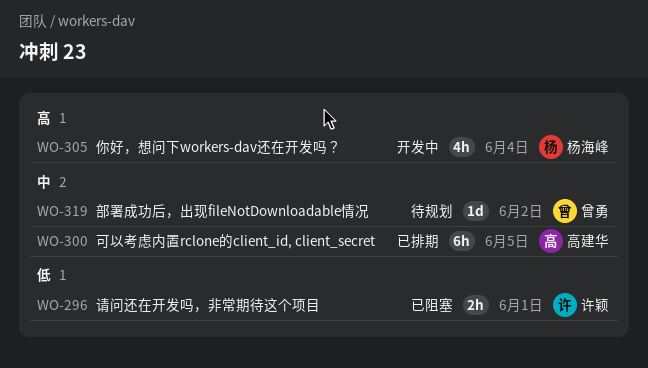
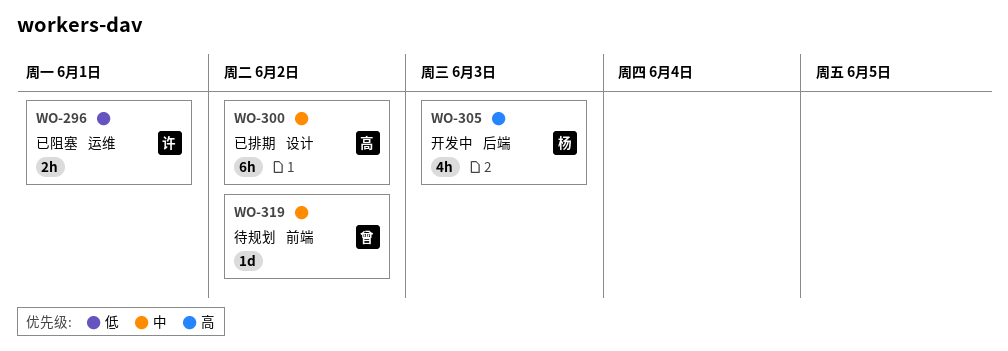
WO-300, due: Jun 5 -> Jun 2
WO-305, due: Jun 4 -> Jun 3

